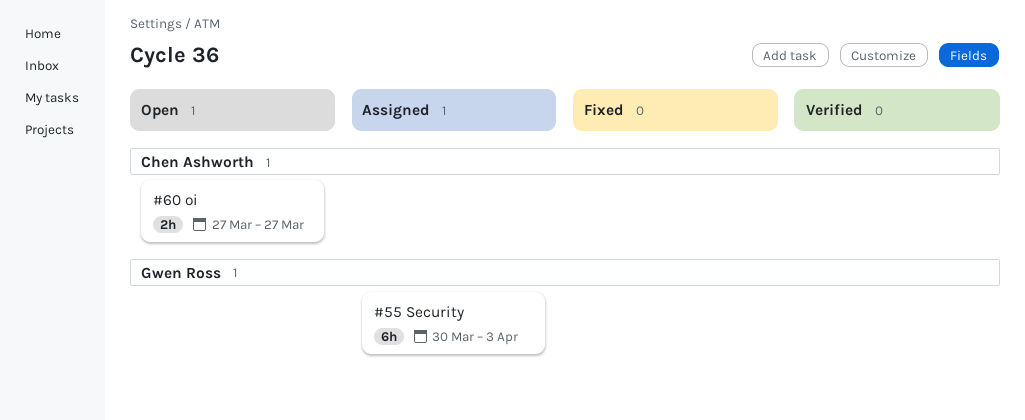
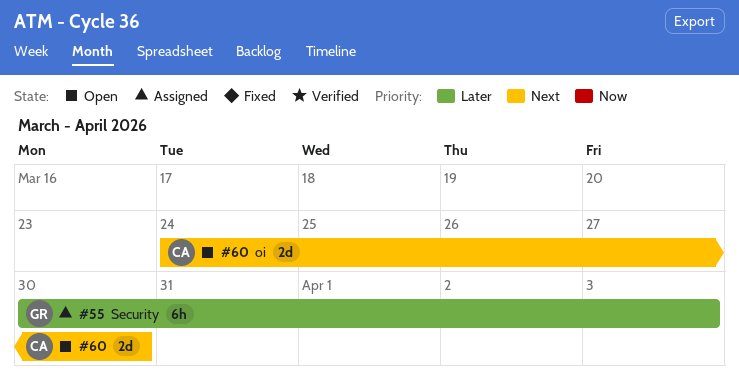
#60, estimate: 2h -> 2d
#60, start: Mar 27 -> Mar 24
#60, due: Mar 27 -> Mar 30

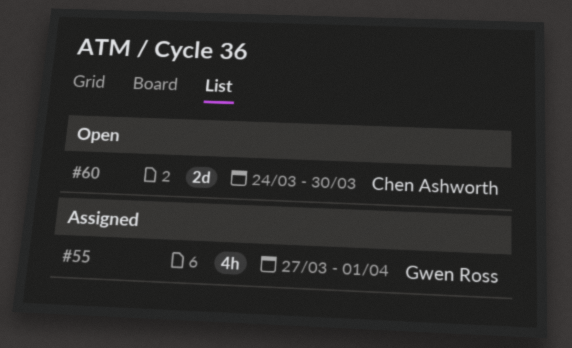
#55, estimate: 6h -> 4h
#55, start: Mar 30 -> Mar 27
#55, due: Apr 3 -> Apr 1

